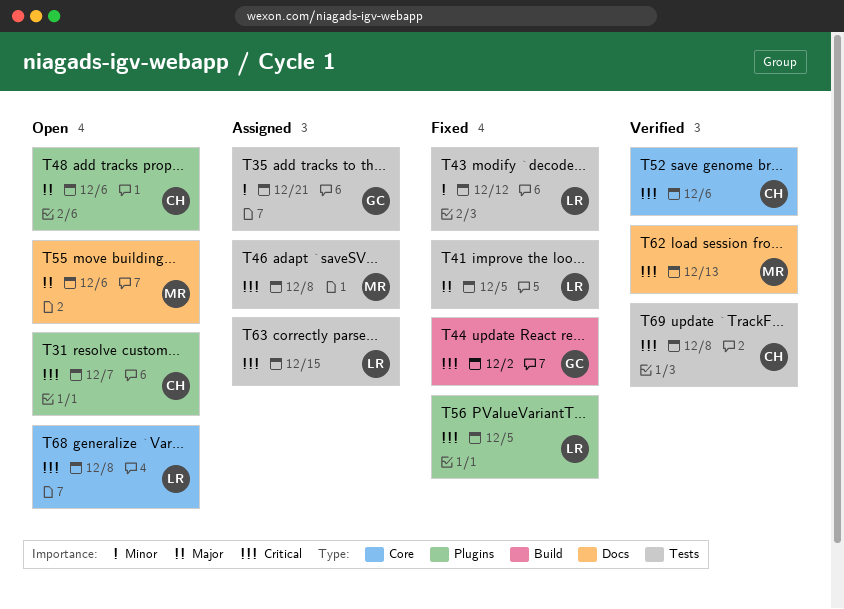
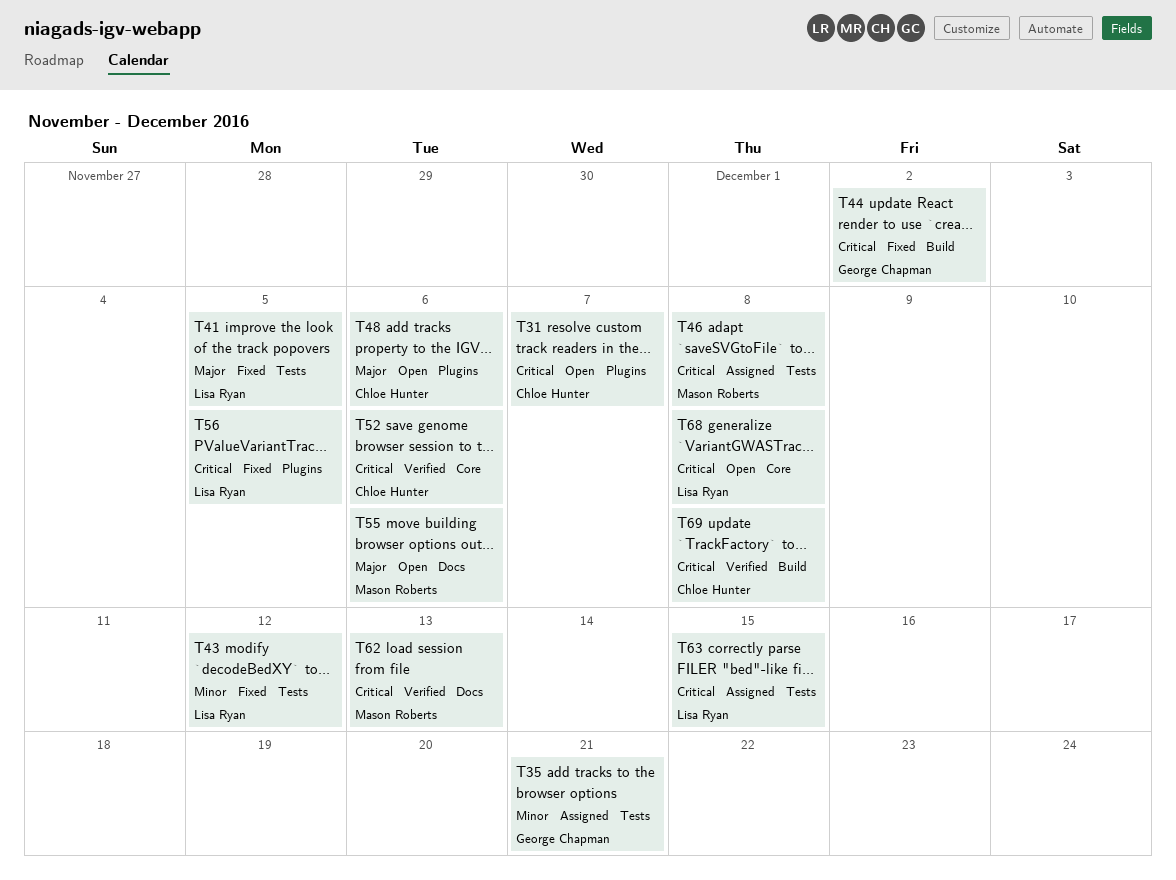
T69, label: Tests -> Build

